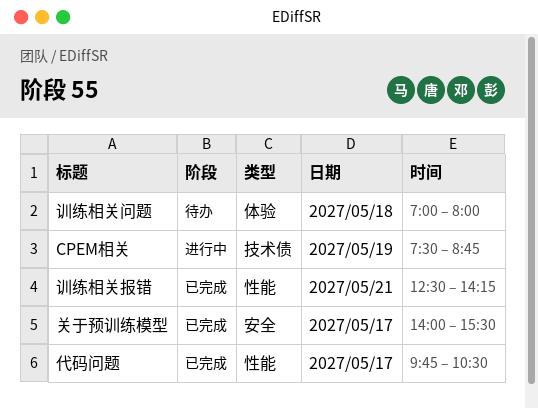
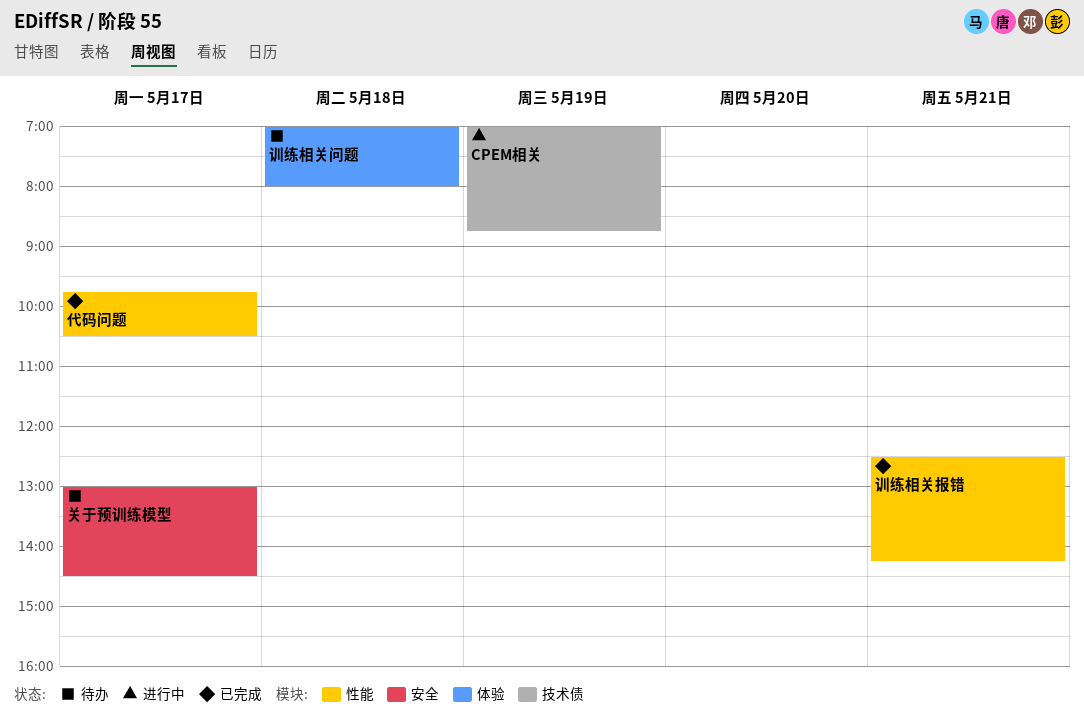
CPEM相关, begins: 07:30 -> 07:00
关于预训练模型, status: 已完成 -> 待办
关于预训练模型, begins: 14:00 -> 13:00
关于预训练模型, ends: 15:30 -> 14:30

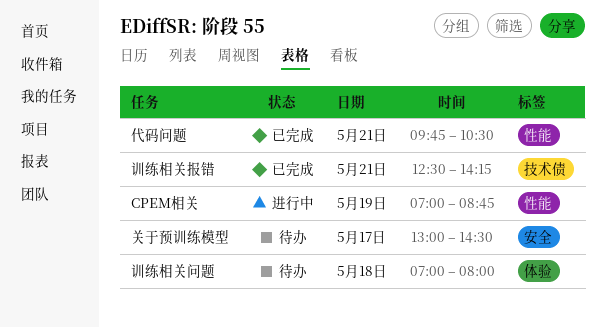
CPEM相关, label: 技术债 -> 性能
代码问题, day: May 17 -> May 21
训练相关报错, label: 性能 -> 技术债

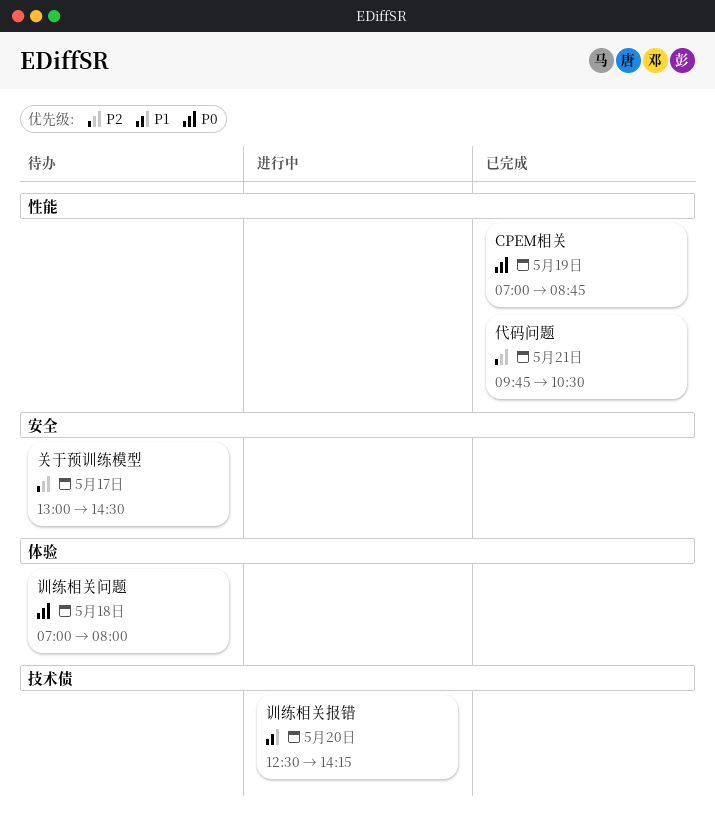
CPEM相关, status: 进行中 -> 已完成
训练相关报错, status: 已完成 -> 进行中
训练相关报错, day: May 21 -> May 20

